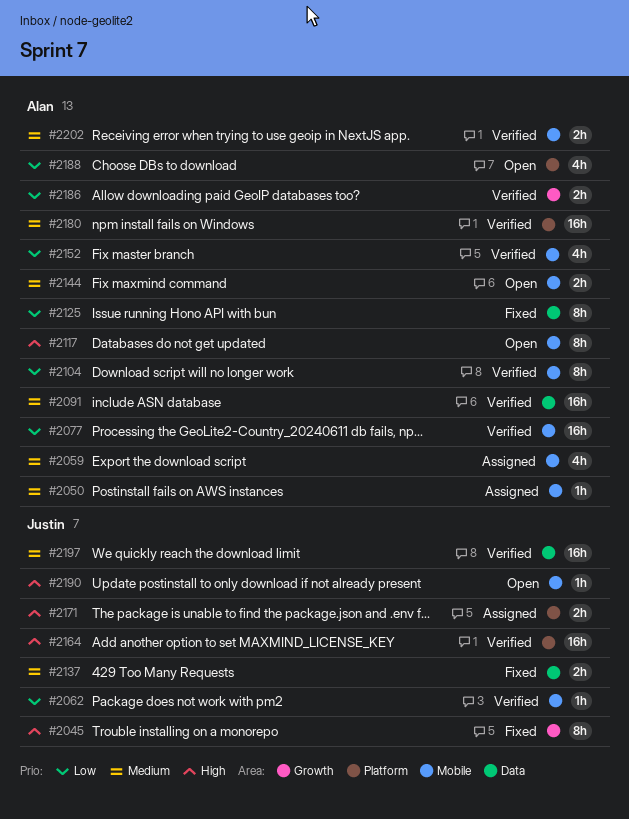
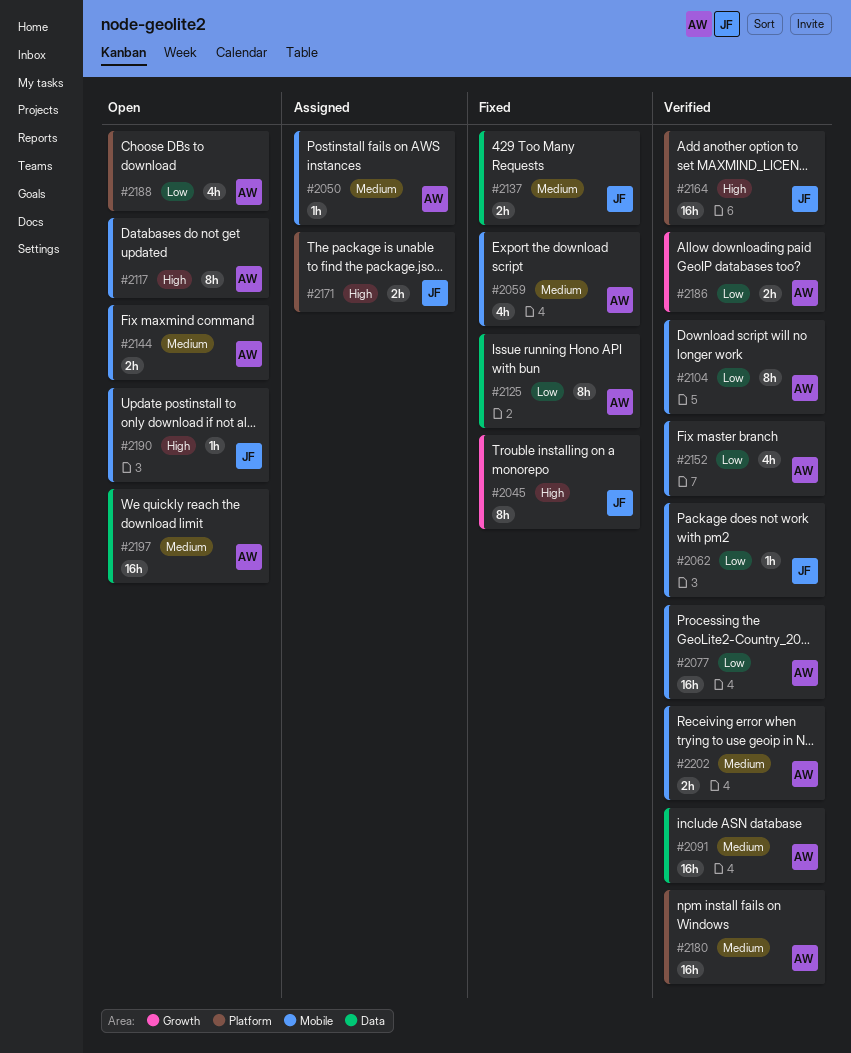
#2059, status: Assigned -> Fixed
#2197, status: Verified -> Open
#2197, owner: Justin -> Alan

